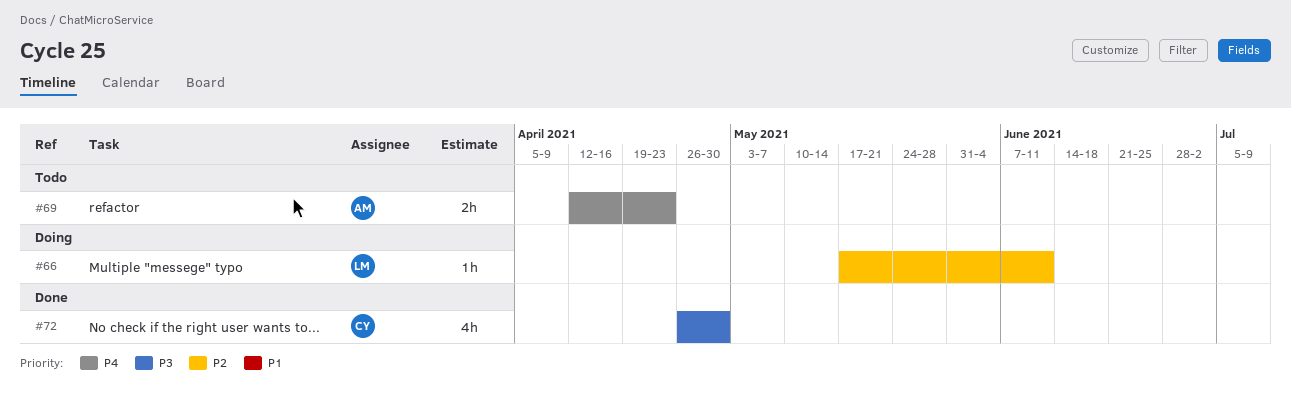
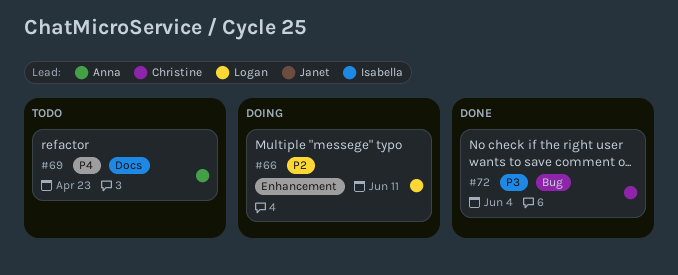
#72, due: Apr 30 -> Jun 4

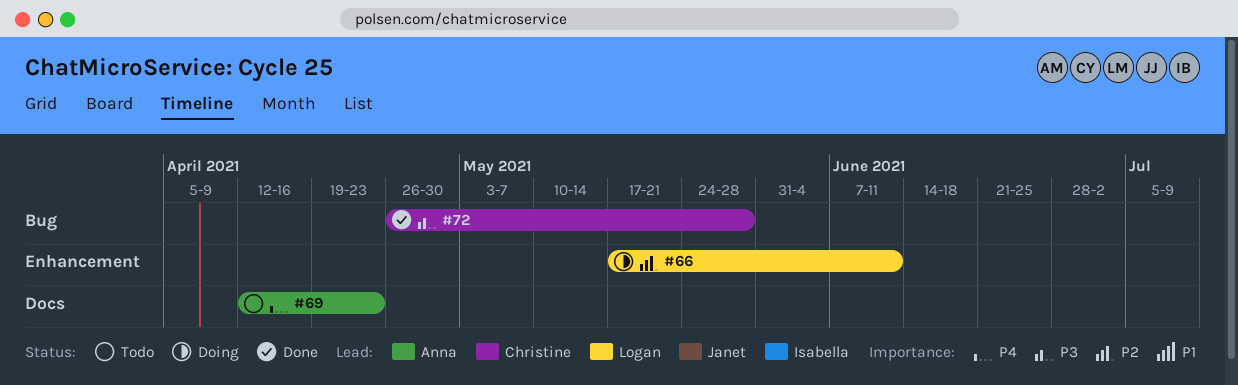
#72, due: Jun 4 -> May 28

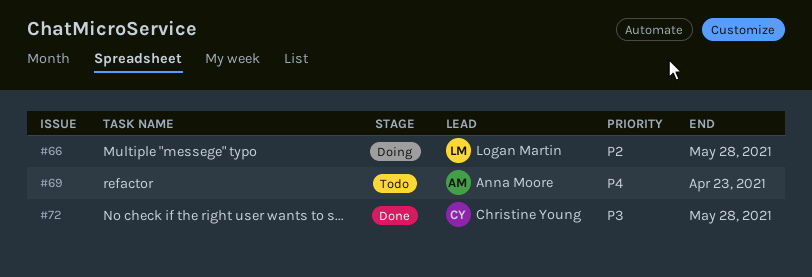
#66, due: Jun 11 -> May 28

